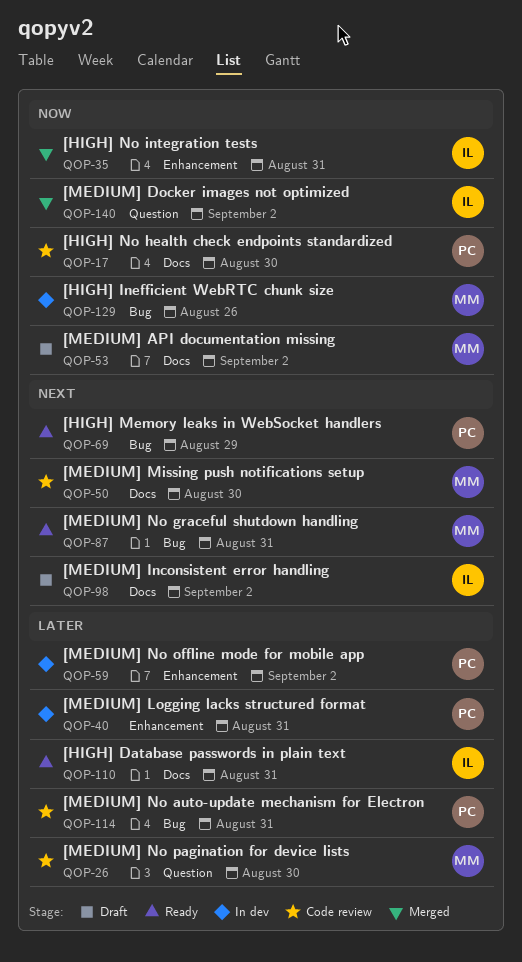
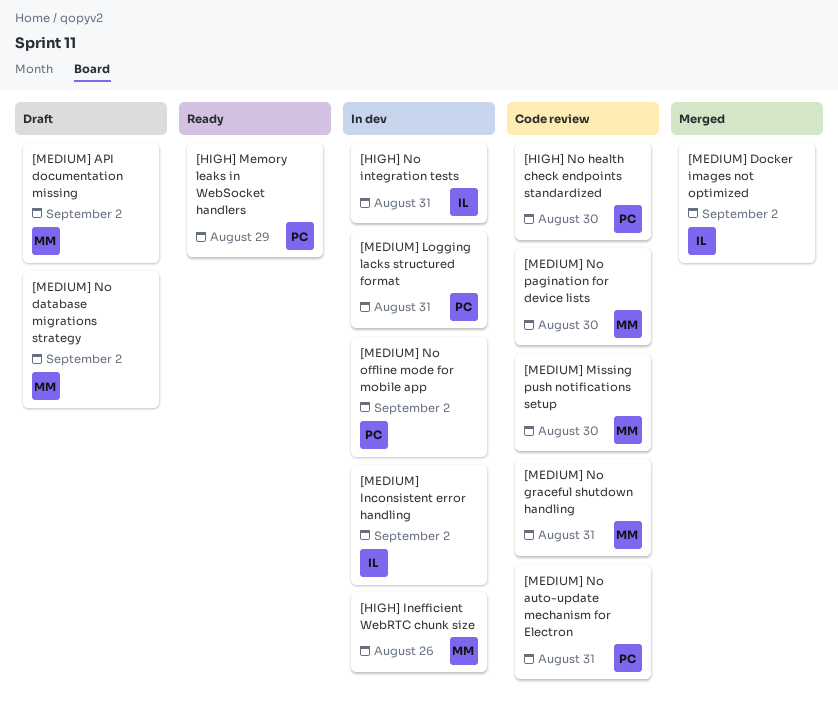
[HIGH] Database passwords in plain text: present -> none
[HIGH] No integration tests, status: Merged -> In dev
[MEDIUM] Inconsistent error handling, status: Draft -> In dev
[MEDIUM] No database migrations strategy: none -> present
[MEDIUM] No graceful shutdown handling, status: Ready -> Code review

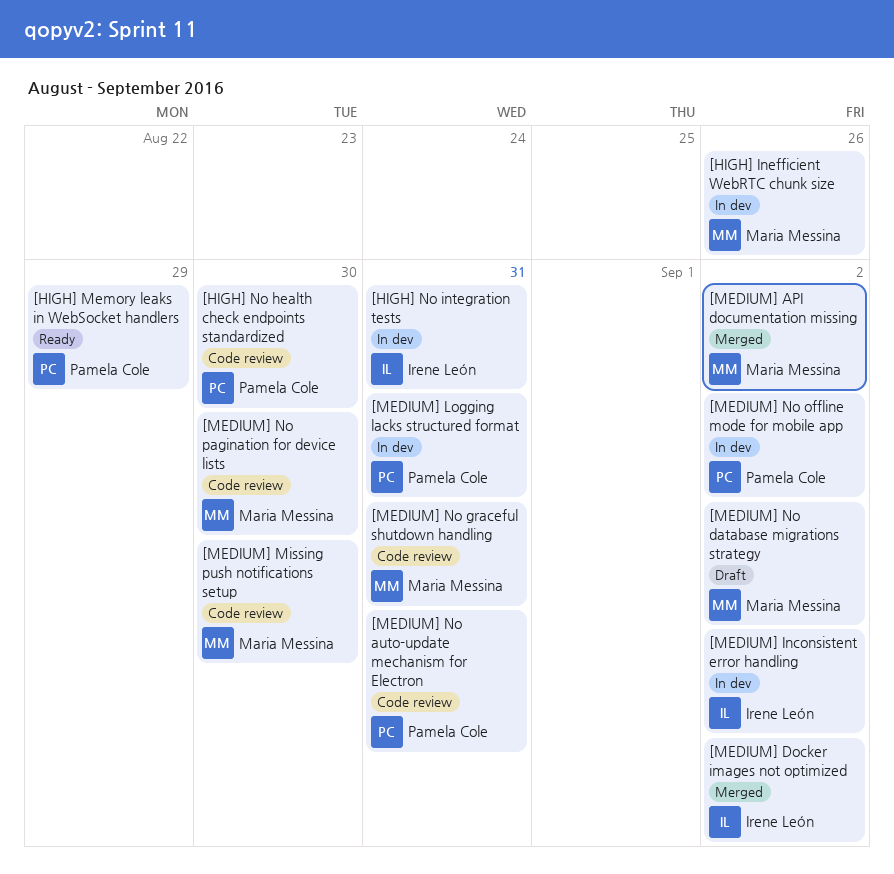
[MEDIUM] API documentation missing, status: Draft -> Merged

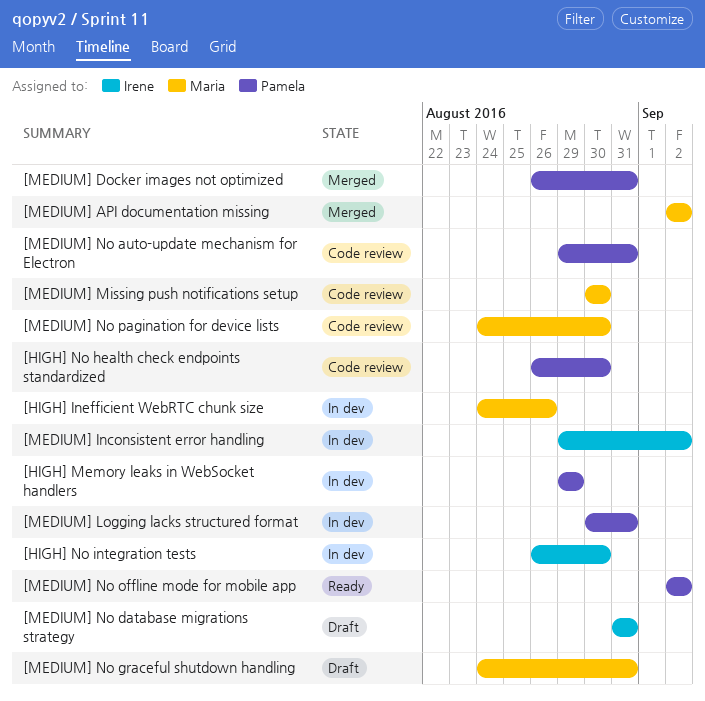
[HIGH] Memory leaks in WebSocket handlers, status: Ready -> In dev
[HIGH] No integration tests, due: Aug 31 -> Aug 30
[MEDIUM] Docker images not optimized, owner: Irene León -> Pamela Cole
[MEDIUM] Docker images not optimized, due: Sep 2 -> Aug 31
[MEDIUM] No database migrations strategy, owner: Maria Messina -> Irene León
[MEDIUM] No database migrations strategy, due: Sep 2 -> Aug 31
[MEDIUM] No graceful shutdown handling, status: Code review -> Draft
[MEDIUM] No offline mode for mobile app, status: In dev -> Ready

